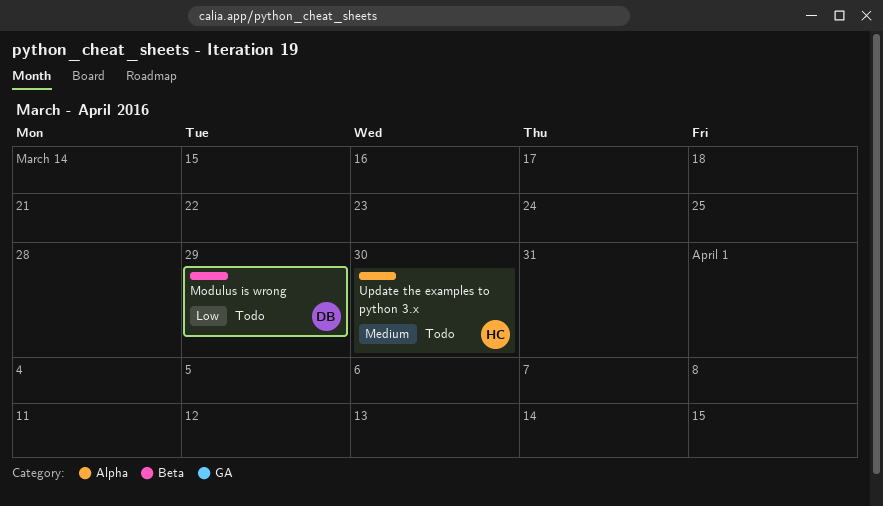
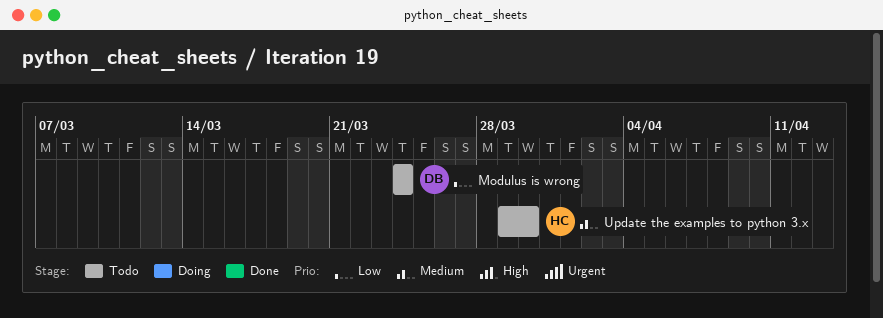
Modulus is wrong, due: Mar 29 -> Mar 24

